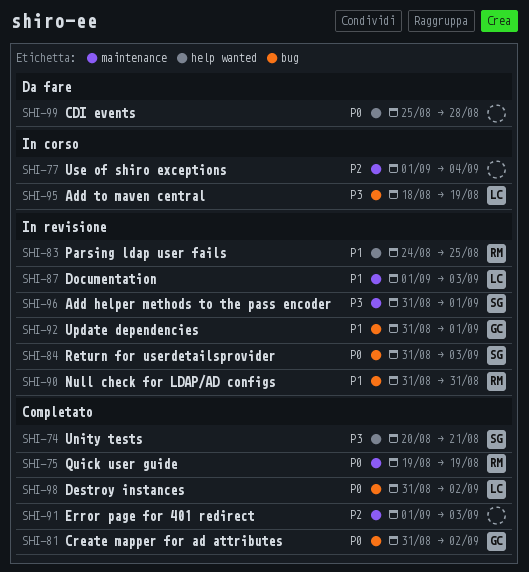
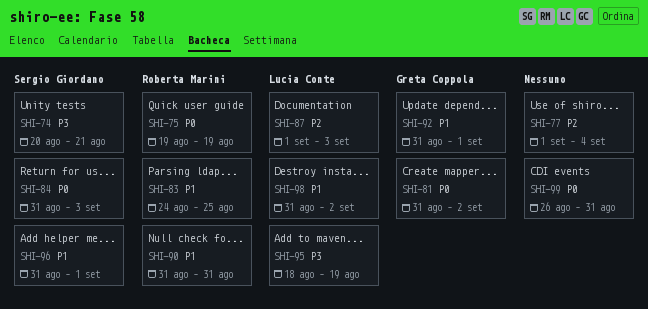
SHI-87, priority: P1 -> P2
SHI-91: present -> none
SHI-96, priority: P3 -> P1
SHI-98, priority: P0 -> P1
SHI-99, start: Aug 25 -> Aug 26
SHI-99, due: Aug 28 -> Aug 31

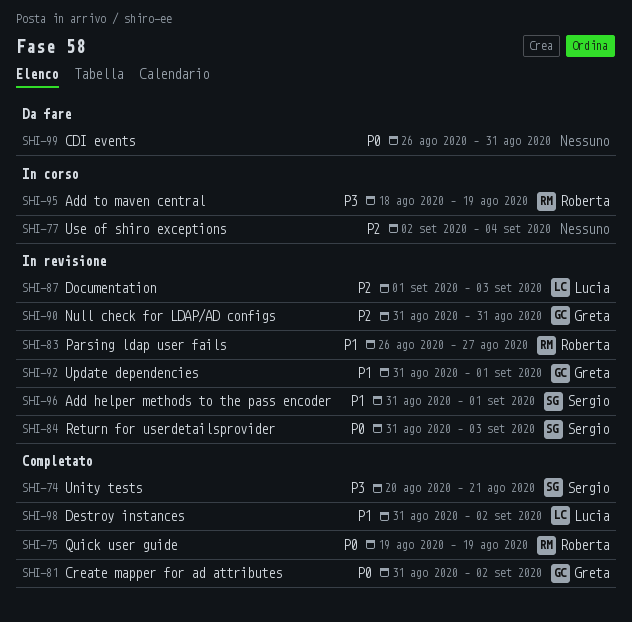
SHI-77, start: Sep 1 -> Sep 2
SHI-83, start: Aug 24 -> Aug 26
SHI-83, due: Aug 25 -> Aug 27
SHI-90, owner: Roberta Marini -> Greta Coppola
SHI-90, priority: P1 -> P2
SHI-95, owner: Lucia Conte -> Roberta Marini

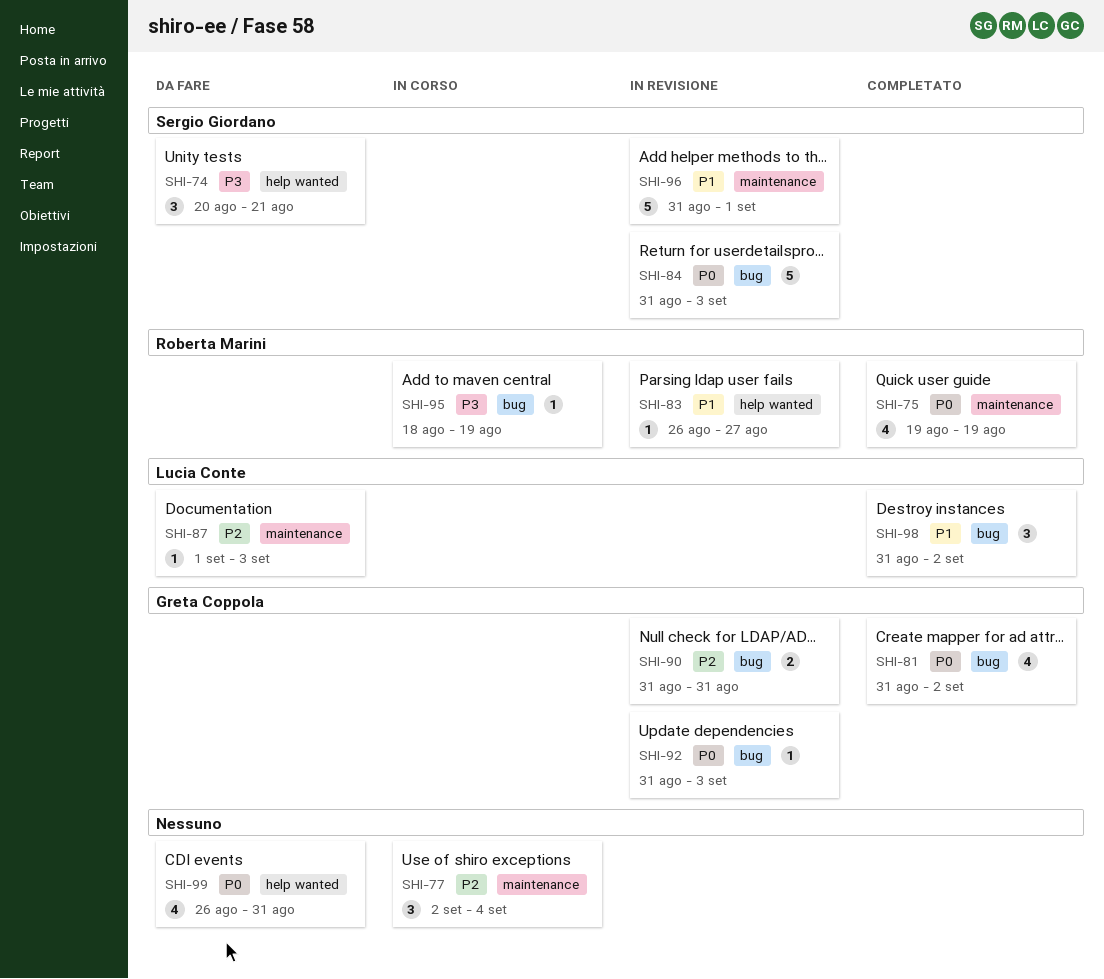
SHI-74, status: Completato -> Da fare
SHI-87, status: In revisione -> Da fare
SHI-92, priority: P1 -> P0
SHI-92, due: Sep 1 -> Sep 3

